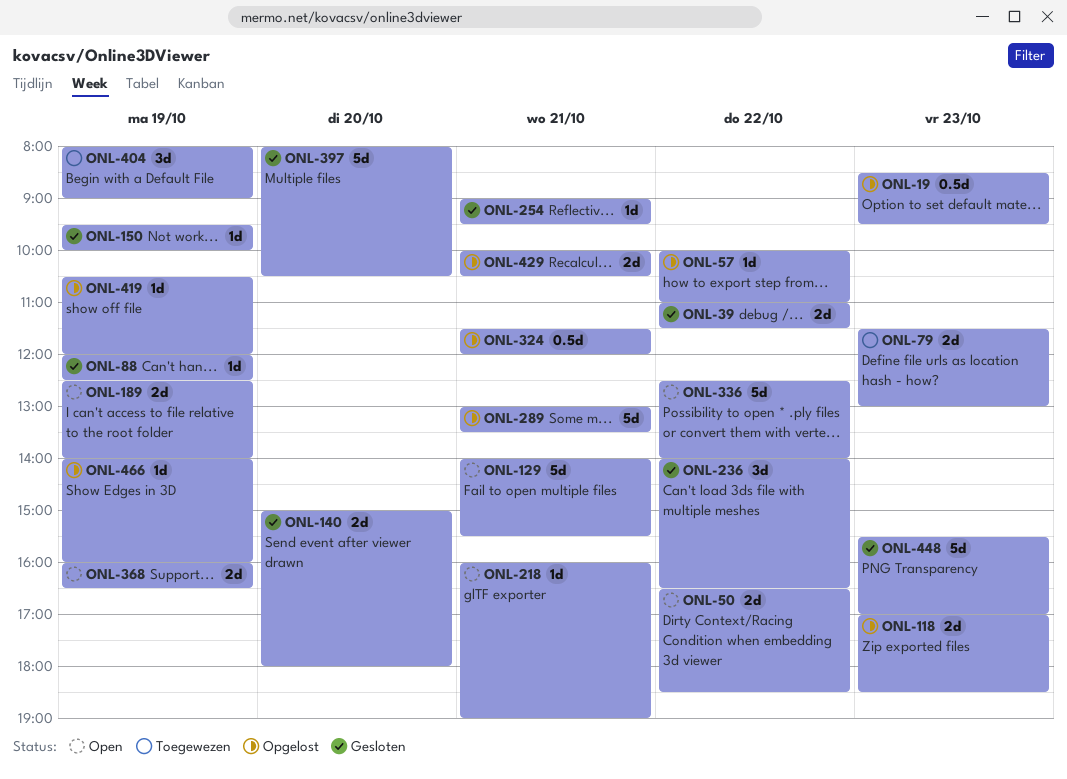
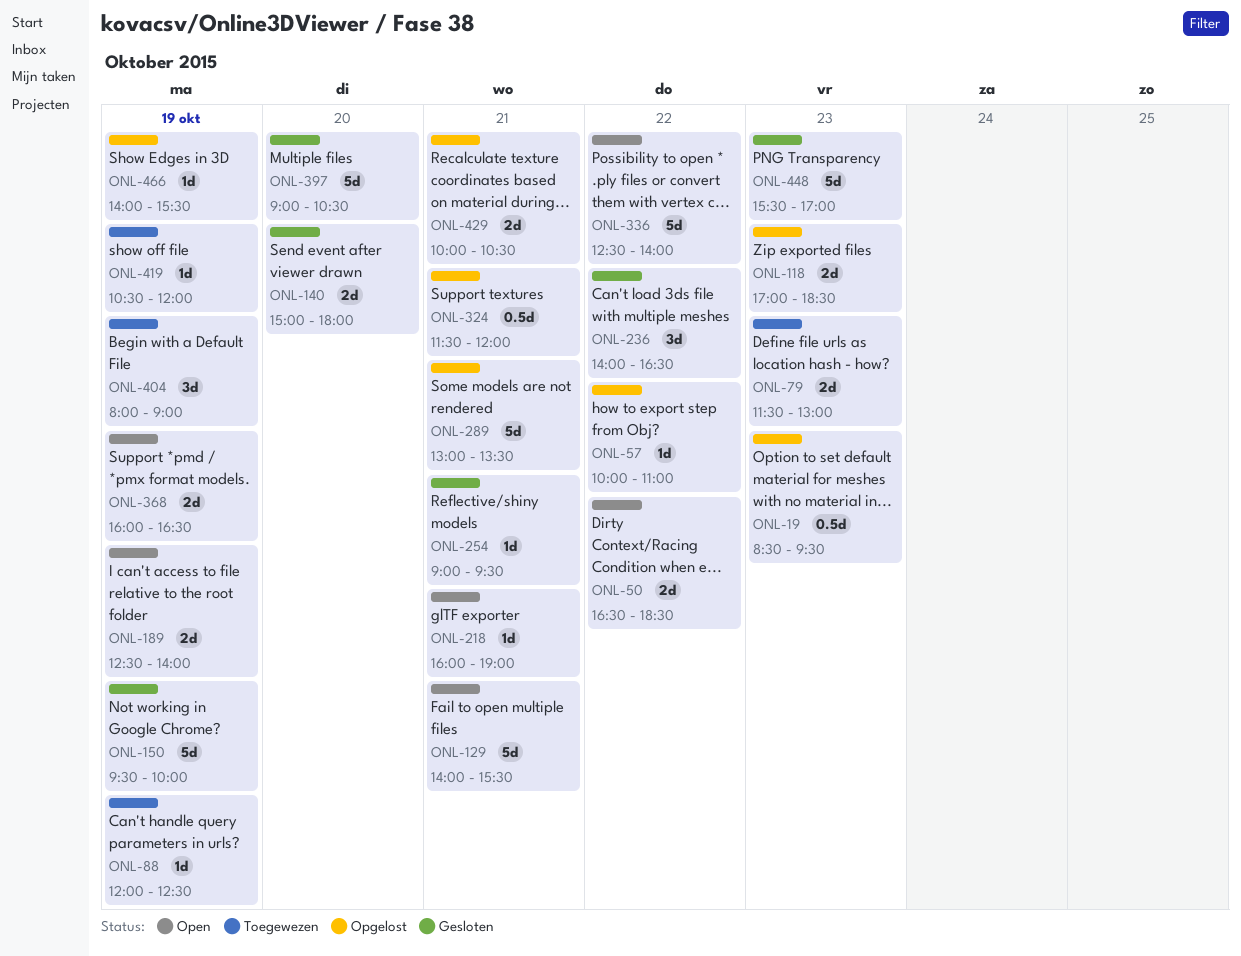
ONL-39: present -> none
ONL-88, status: Gesloten -> Toegewezen
ONL-150, estimate: 1d -> 5d
ONL-397, begins: 08:00 -> 09:00
ONL-419, status: Opgelost -> Toegewezen
ONL-466, ends: 16:00 -> 15:30

